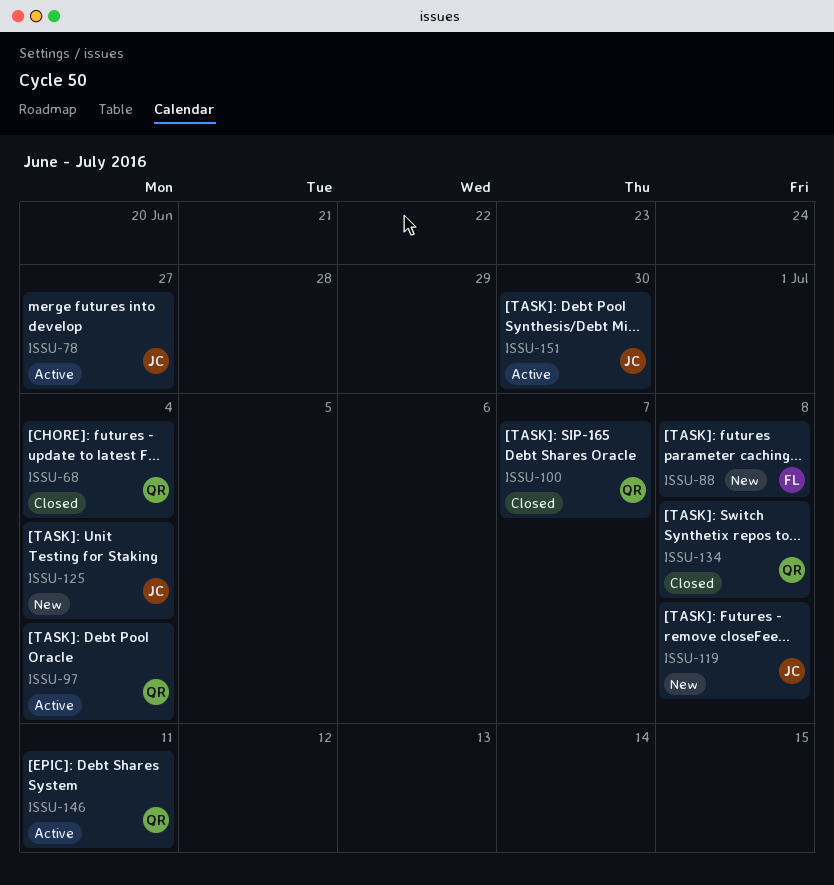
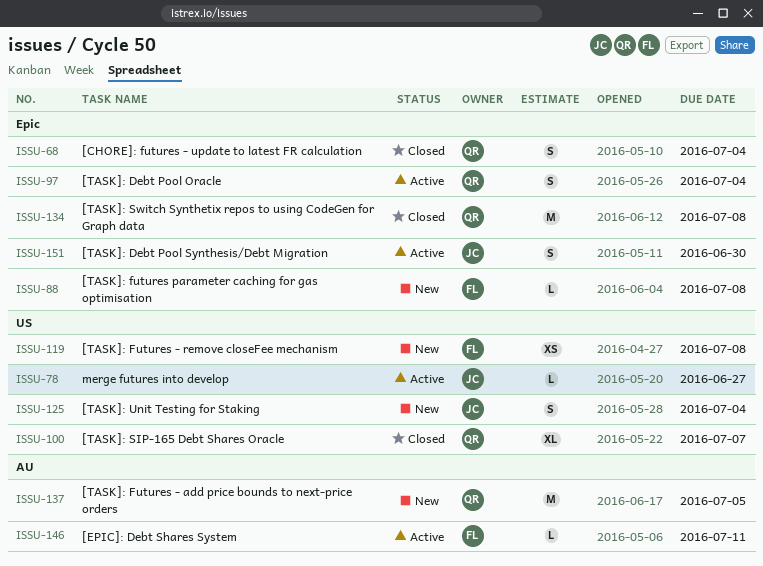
ISSU-119, owner: JC -> FL
ISSU-137: none -> present
ISSU-146, owner: QR -> FL

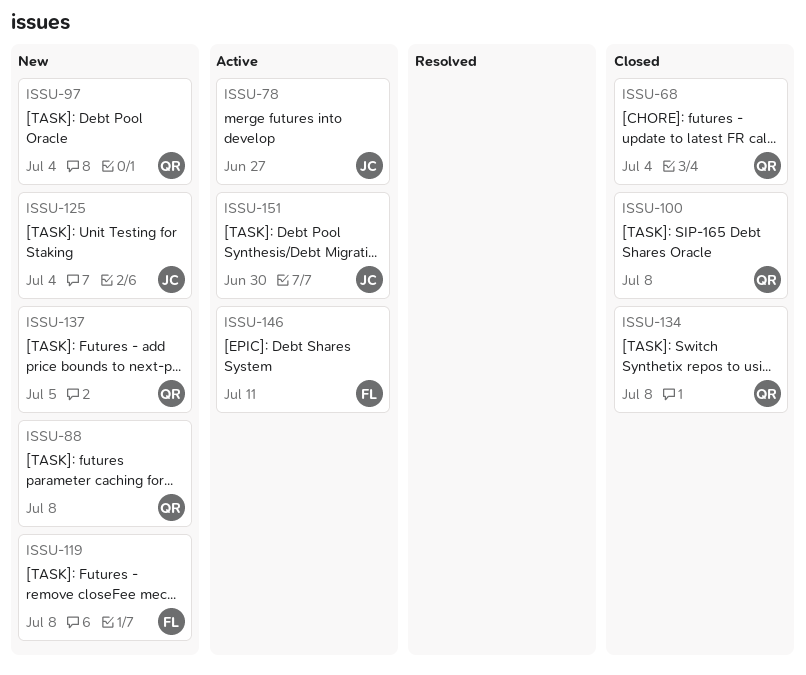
ISSU-88, owner: FL -> QR
ISSU-97, status: Active -> New
ISSU-100, due: Jul 7 -> Jul 8

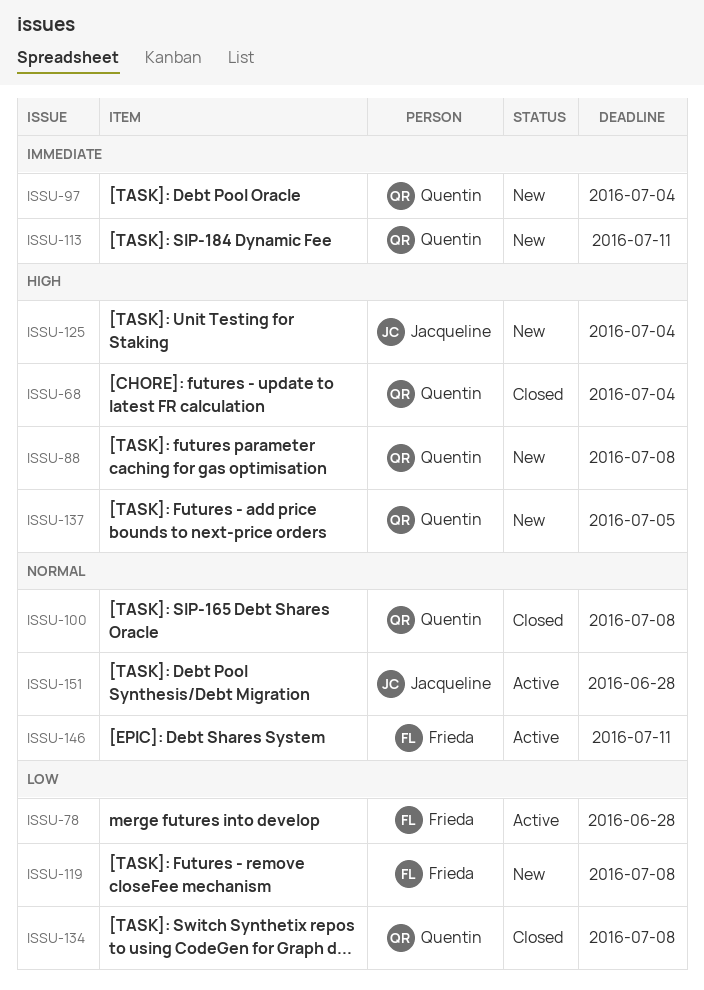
ISSU-78, owner: Jacqueline -> Frieda
ISSU-78, due: Jun 27 -> Jun 28
ISSU-113: none -> present
ISSU-151, due: Jun 30 -> Jun 28

